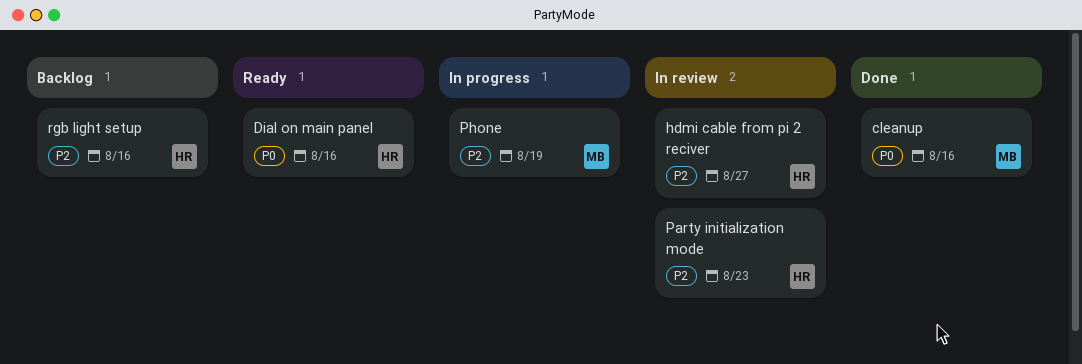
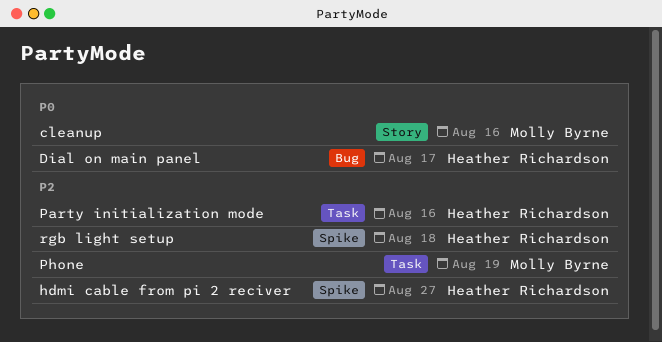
Dial on main panel, due: Aug 16 -> Aug 17
Party initialization mode, due: Aug 23 -> Aug 16
rgb light setup, due: Aug 16 -> Aug 18

